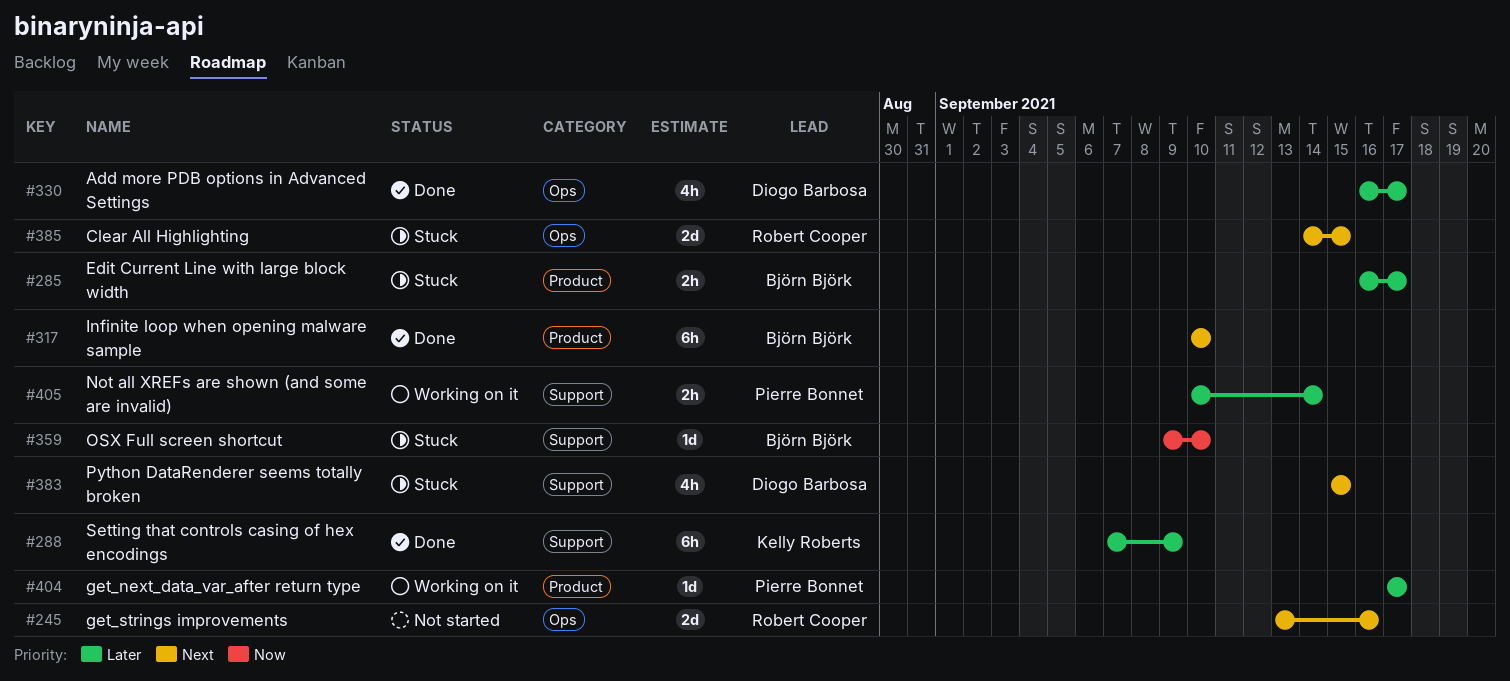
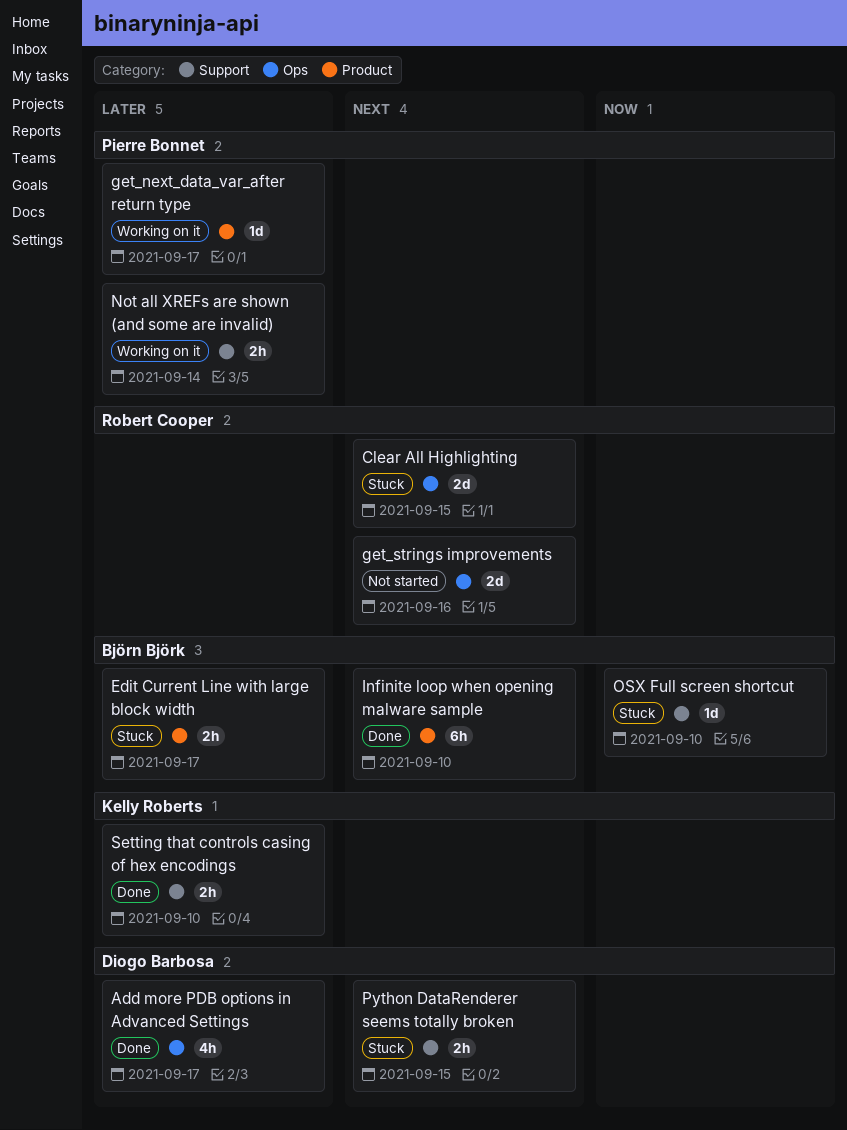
Python DataRenderer seems totally broken, estimate: 4h -> 2h
Setting that controls casing of hex encodings, estimate: 6h -> 2h
Setting that controls casing of hex encodings, due: Sep 9 -> Sep 10

